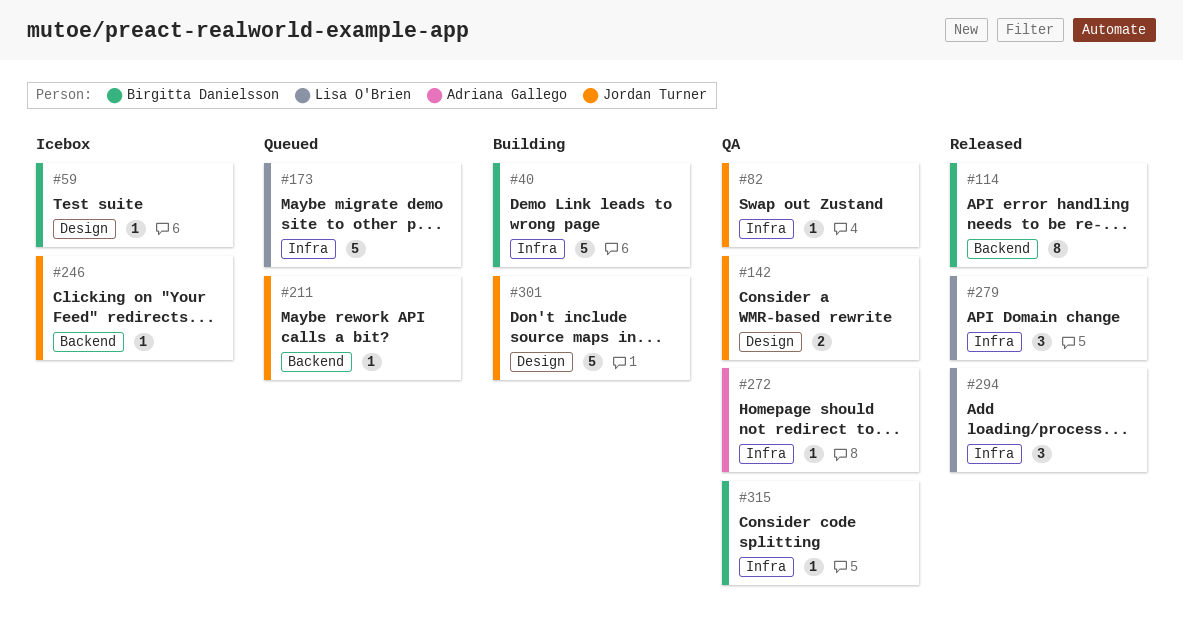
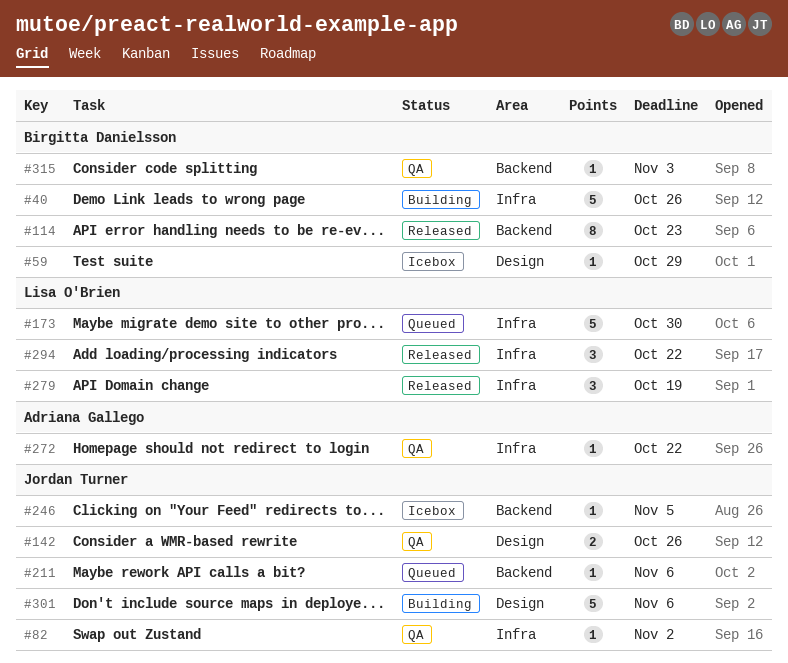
#315, label: Infra -> Backend

